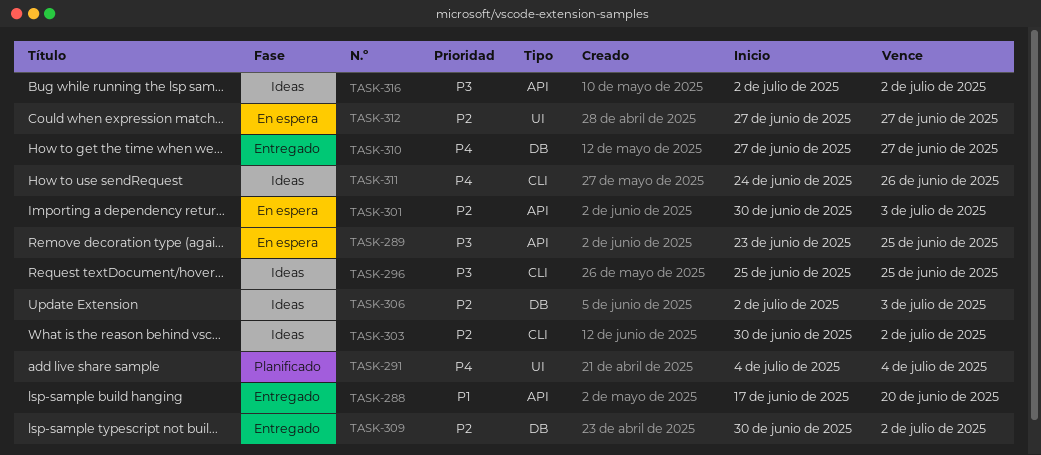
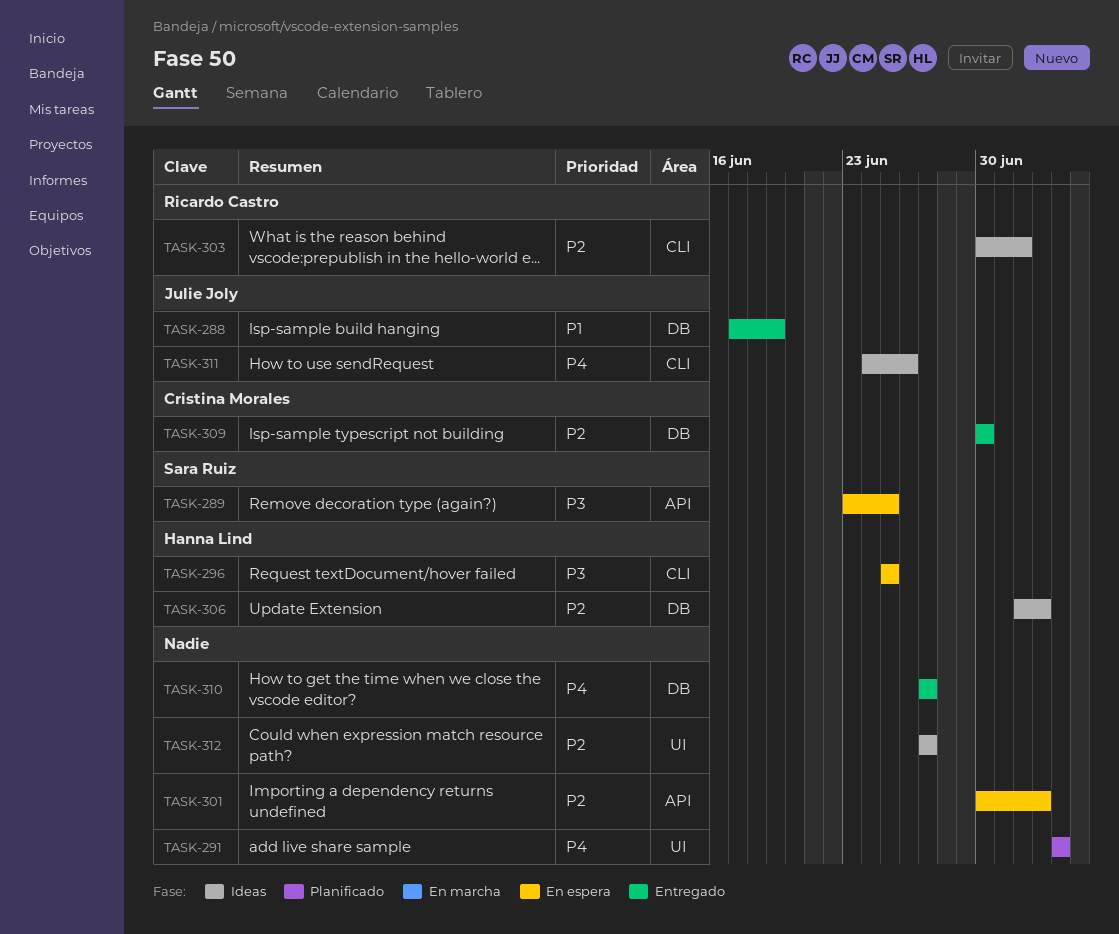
TASK-288, label: API -> DB
TASK-288, due: Jun 20 -> Jun 19
TASK-296, status: Ideas -> En espera
TASK-309, due: Jul 2 -> Jun 30
TASK-312, status: En espera -> Ideas
TASK-316: present -> none

